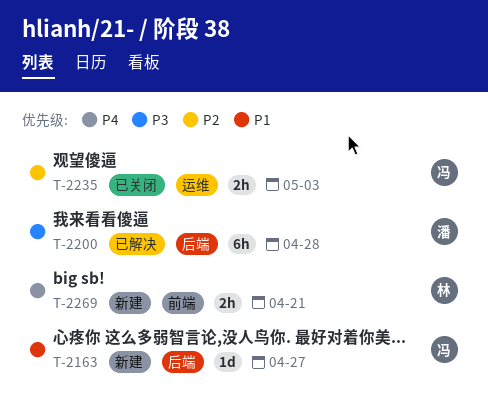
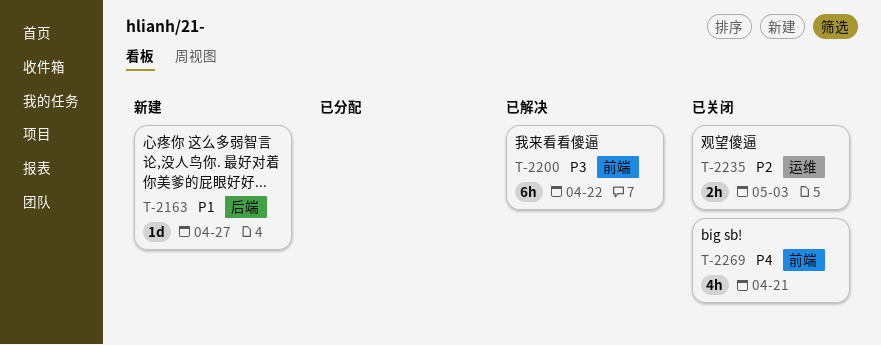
T-2200, label: 后端 -> 前端
T-2200, due: Apr 28 -> Apr 22
T-2269, status: 新建 -> 已关闭
T-2269, estimate: 2h -> 4h

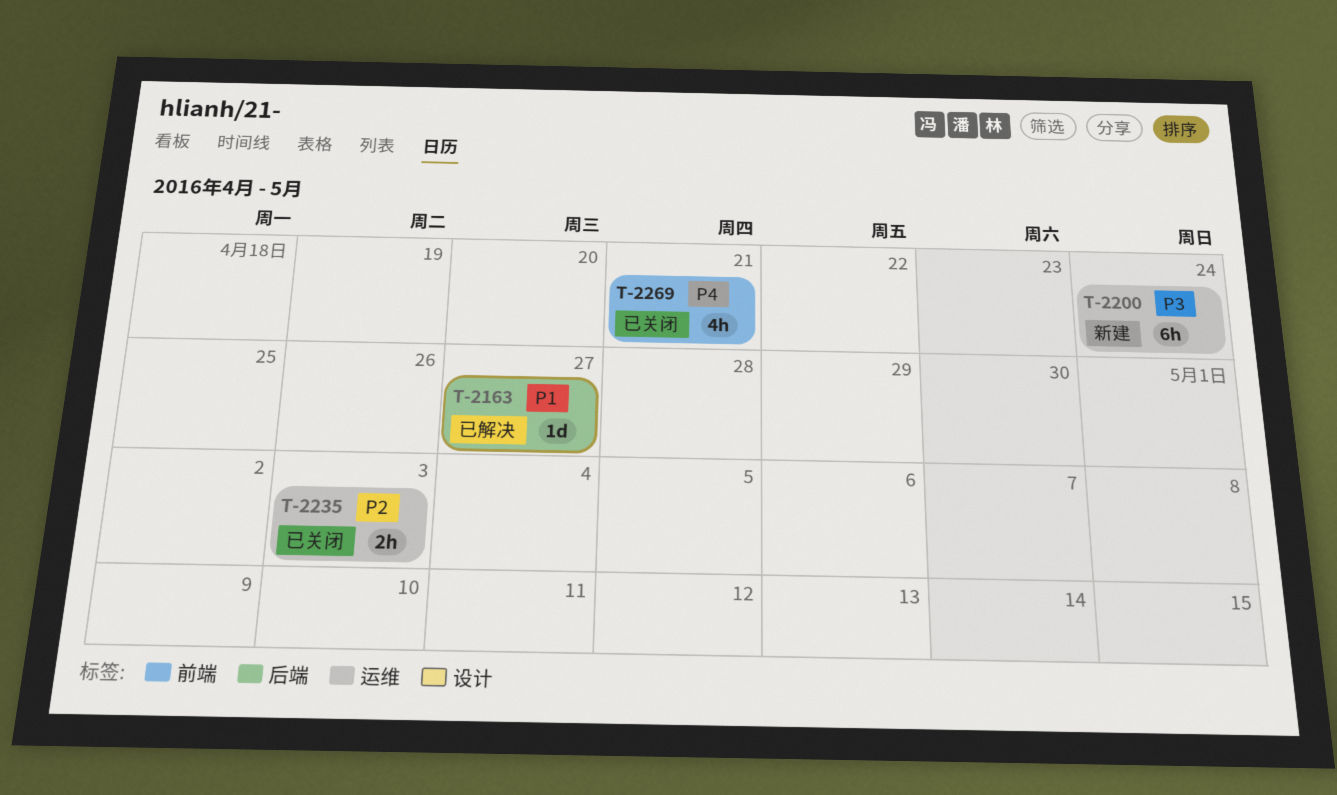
T-2163, status: 新建 -> 已解决
T-2200, status: 已解决 -> 新建
T-2200, label: 前端 -> 运维
T-2200, due: Apr 22 -> Apr 24

